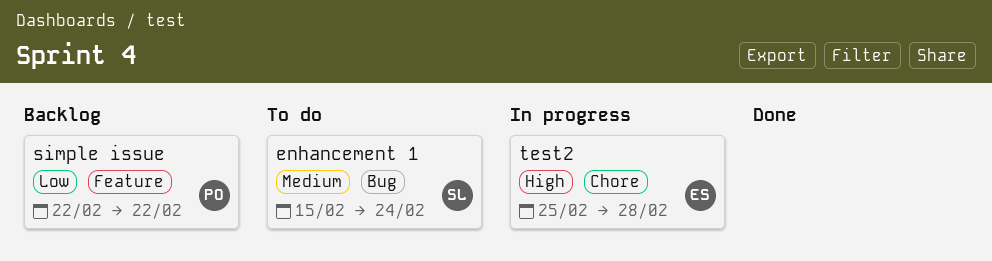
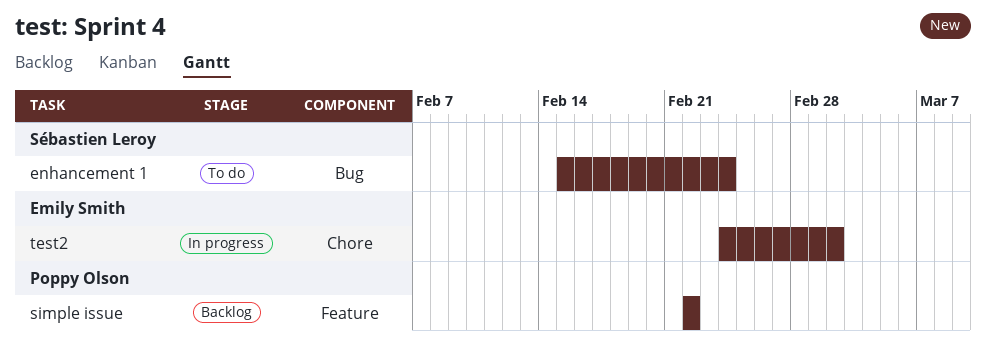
test2, start: Feb 25 -> Feb 24
test2, due: Feb 28 -> Mar 2

